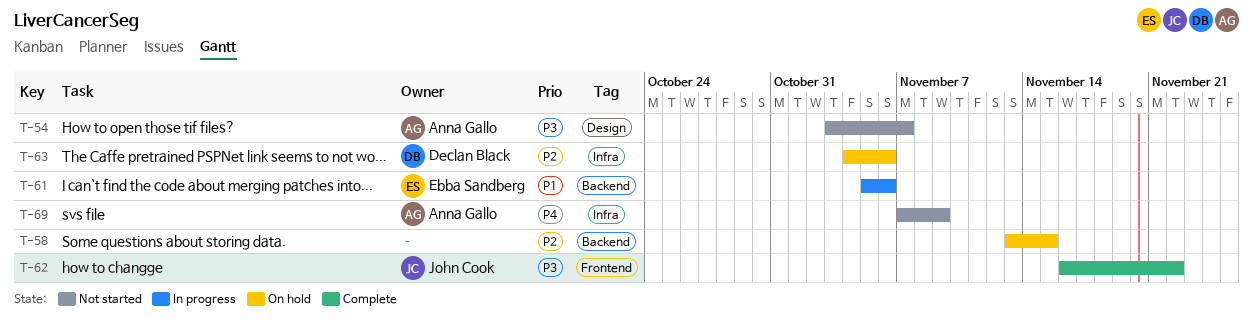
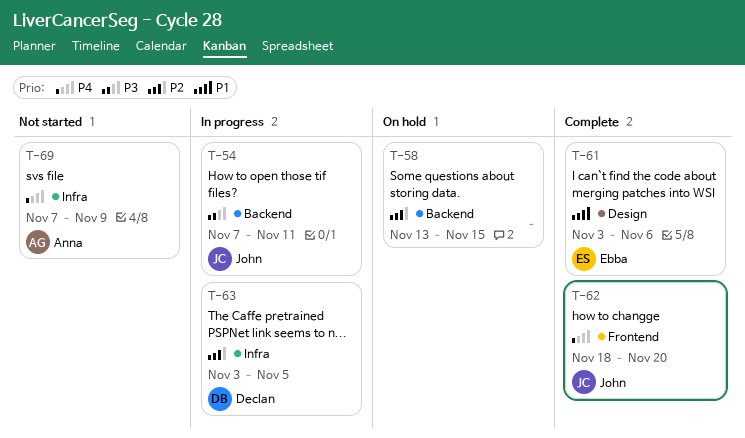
T-54, status: Not started -> In progress
T-54, owner: Anna Gallo -> John Cook
T-54, label: Design -> Backend
T-54, start: Nov 3 -> Nov 7
T-54, due: Nov 7 -> Nov 11
T-61, status: In progress -> Complete
T-61, label: Backend -> Design
T-61, start: Nov 5 -> Nov 3
T-62, priority: P3 -> P4
T-62, start: Nov 16 -> Nov 18
T-62, due: Nov 22 -> Nov 20
T-63, status: On hold -> In progress
T-63, start: Nov 4 -> Nov 3
T-63, due: Nov 6 -> Nov 5

